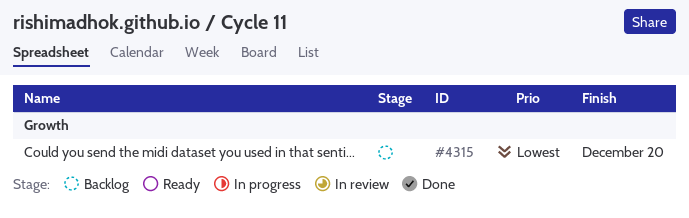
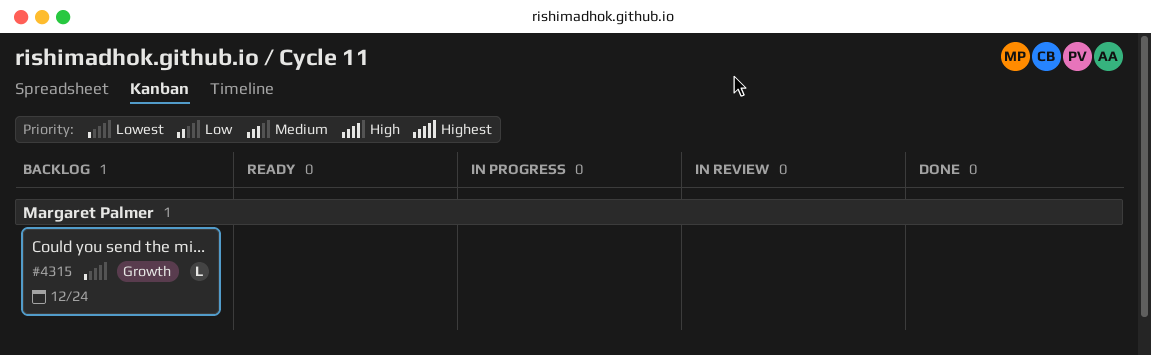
#4315, due: Dec 20 -> Dec 24

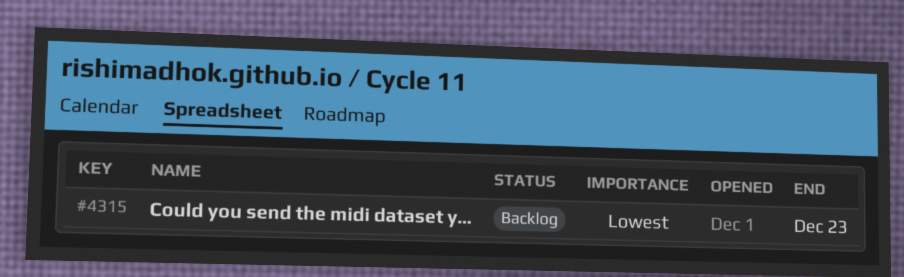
#4315, due: Dec 24 -> Dec 23

